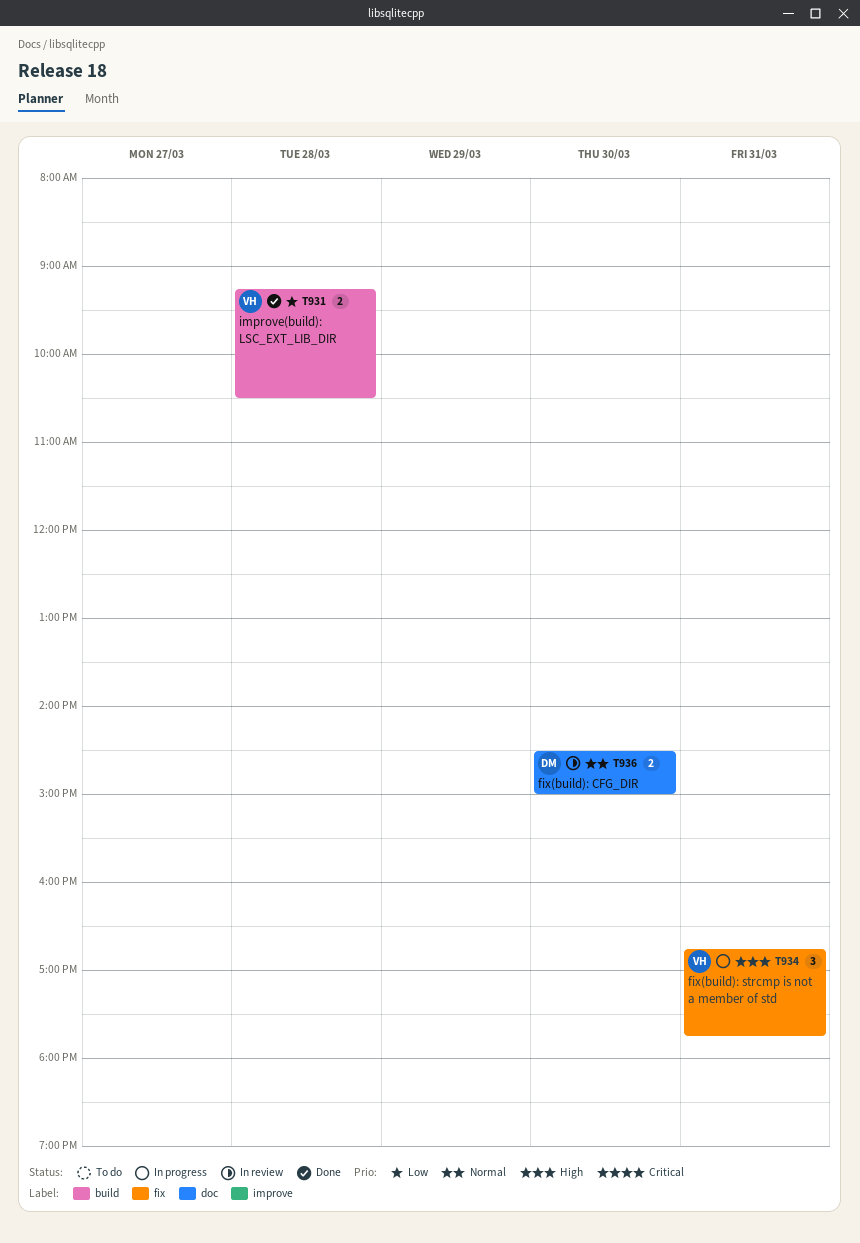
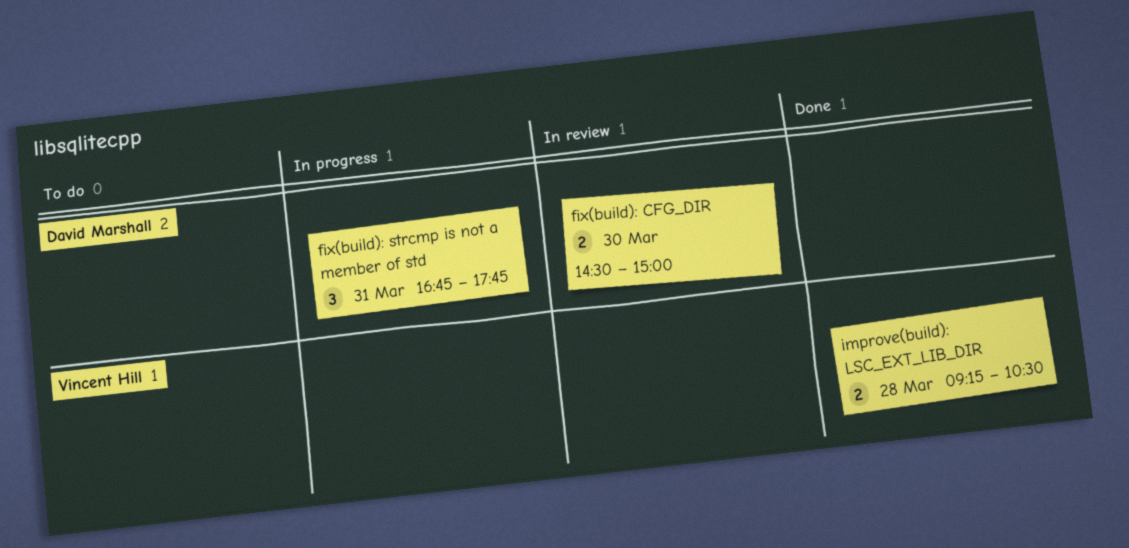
fix(build): strcmp is not a member of std, owner: Vincent Hill -> David Marshall

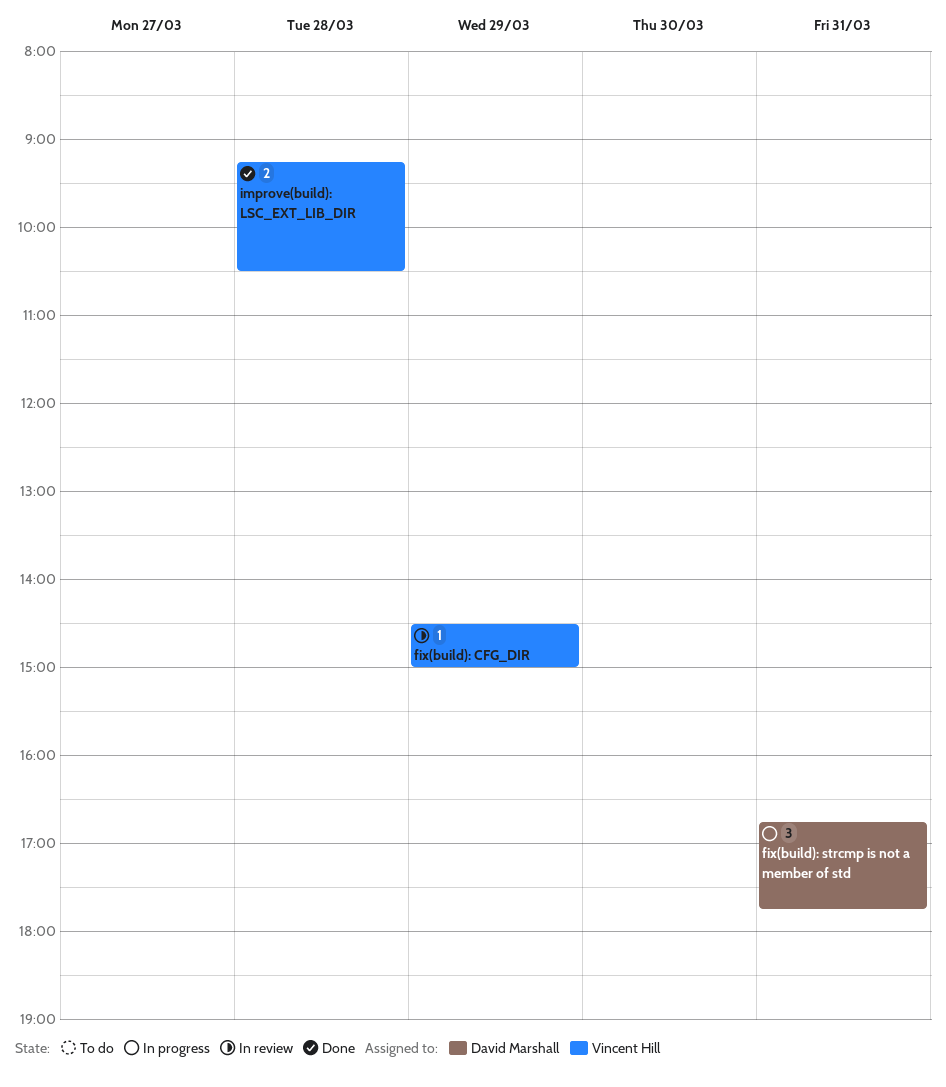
fix(build): CFG_DIR, owner: David Marshall -> Vincent Hill
fix(build): CFG_DIR, estimate: 2 -> 1
fix(build): CFG_DIR, day: Mar 30 -> Mar 29

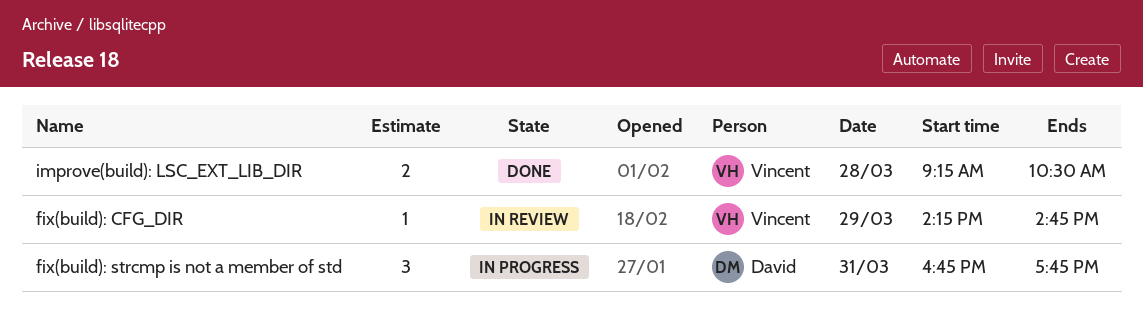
fix(build): CFG_DIR, begins: 14:30 -> 14:15
fix(build): CFG_DIR, ends: 15:00 -> 14:45

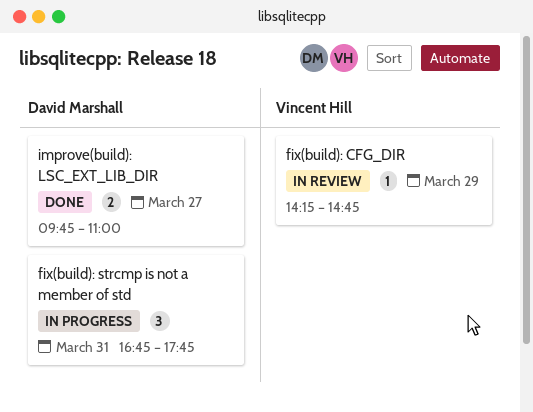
improve(build): LSC_EXT_LIB_DIR, owner: Vincent Hill -> David Marshall
improve(build): LSC_EXT_LIB_DIR, day: Mar 28 -> Mar 27
improve(build): LSC_EXT_LIB_DIR, begins: 09:15 -> 09:45
improve(build): LSC_EXT_LIB_DIR, ends: 10:30 -> 11:00

